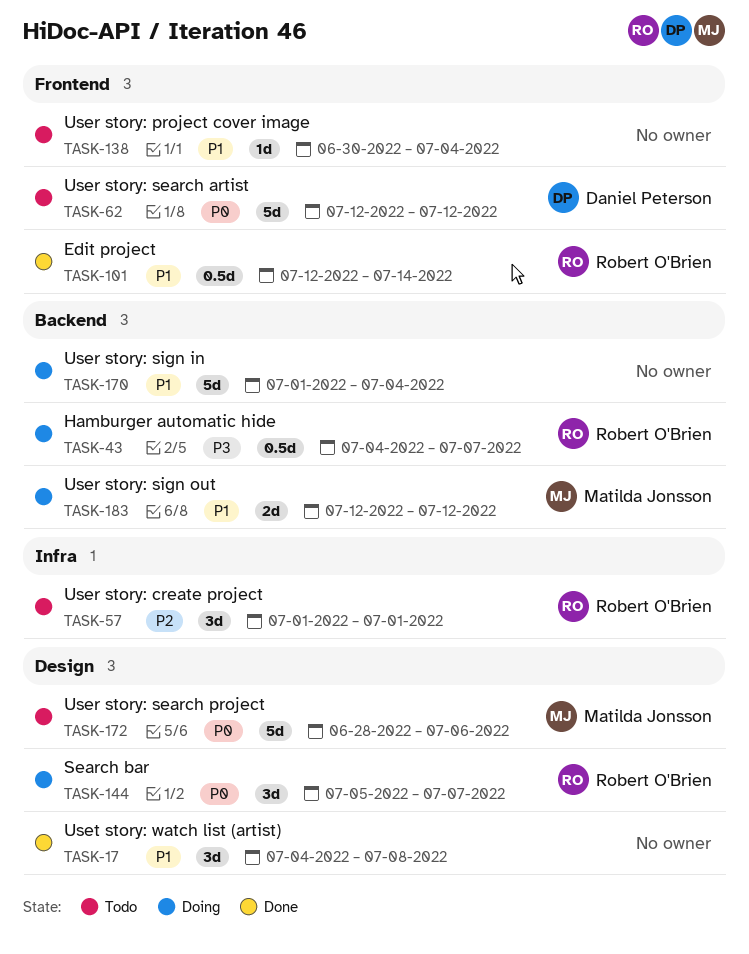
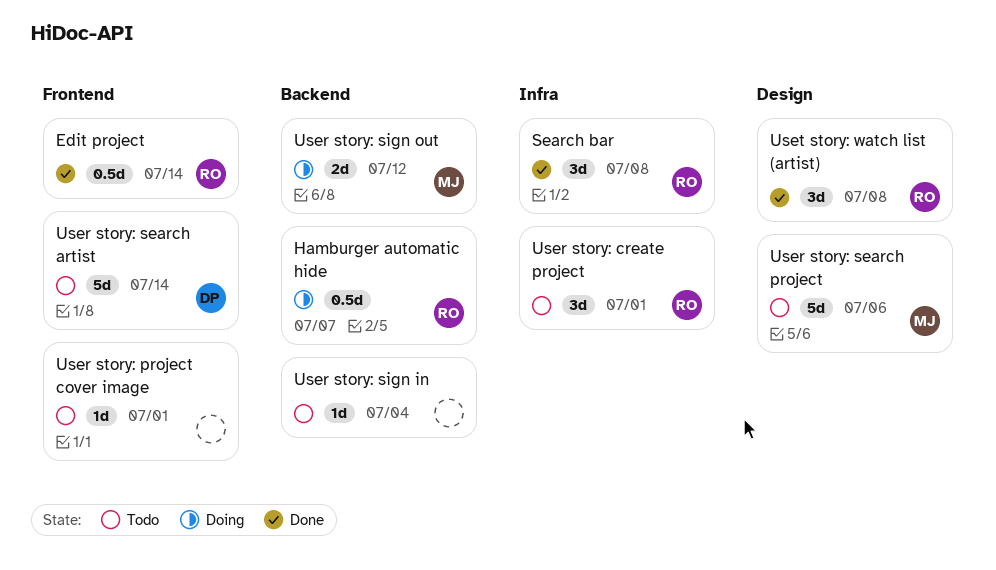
Search bar, status: Doing -> Done
Search bar, label: Design -> Infra
Search bar, due: Jul 7 -> Jul 8
User story: project cover image, due: Jul 4 -> Jul 1
User story: search artist, due: Jul 12 -> Jul 14
User story: sign in, status: Doing -> Todo
User story: sign in, estimate: 5d -> 1d
Uset story: watch list (artist), owner: none -> Robert O'Brien

